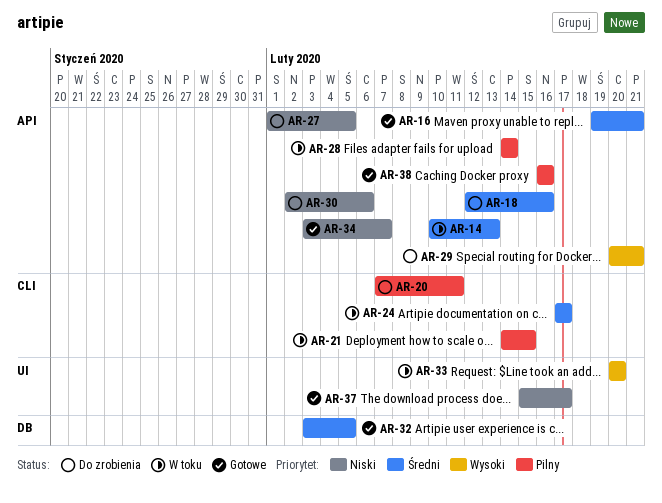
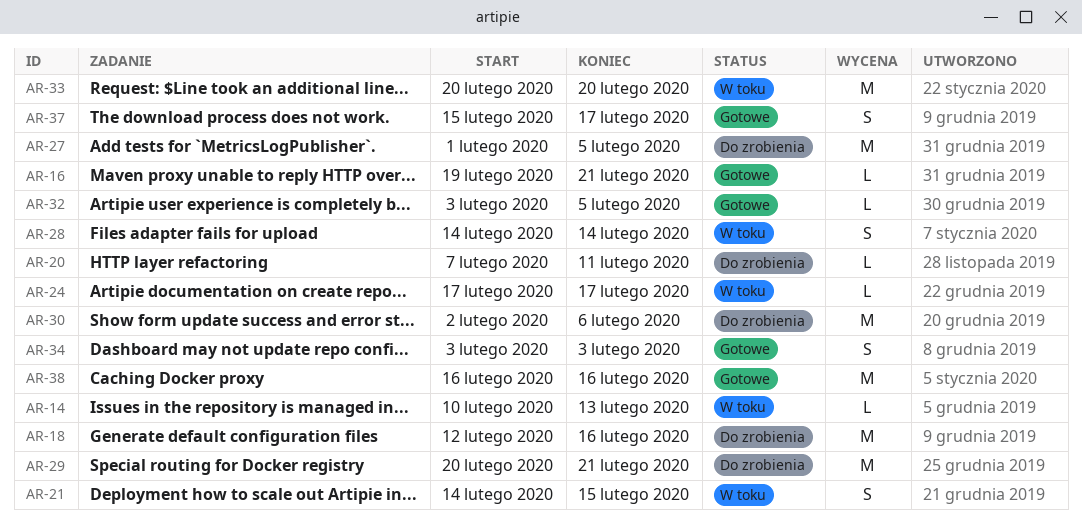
AR-34, due: Feb 7 -> Feb 3

